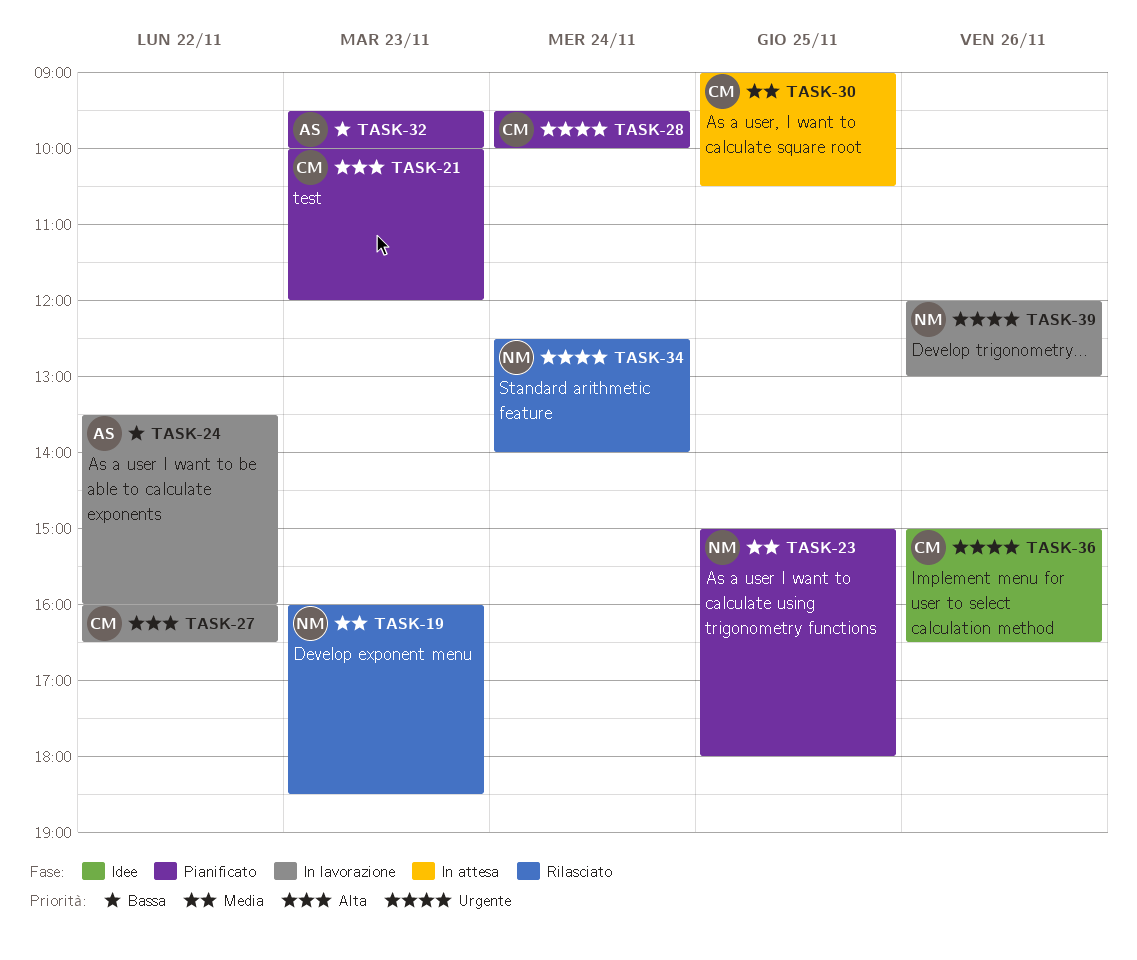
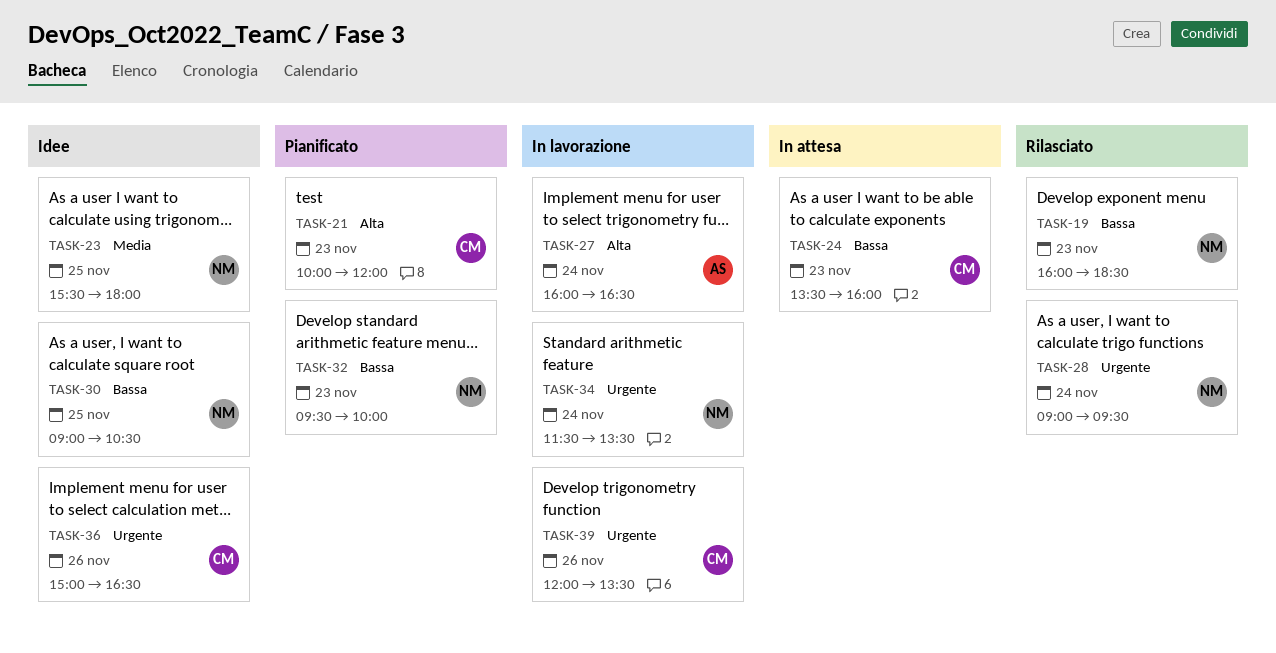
TASK-19, priority: Media -> Bassa
TASK-23, status: Pianificato -> Idee
TASK-23, begins: 15:00 -> 15:30
TASK-24, status: In lavorazione -> In attesa
TASK-24, owner: AS -> CM
TASK-24, day: Nov 22 -> Nov 23
TASK-27, owner: CM -> AS
TASK-27, day: Nov 22 -> Nov 24
TASK-28, status: Pianificato -> Rilasciato
TASK-28, owner: CM -> NM
TASK-28, begins: 09:30 -> 09:00
TASK-28, ends: 10:00 -> 09:30
TASK-30, status: In attesa -> Idee
TASK-30, owner: CM -> NM
TASK-30, priority: Media -> Bassa
TASK-32, owner: AS -> NM
TASK-34, status: Rilasciato -> In lavorazione
TASK-34, begins: 12:30 -> 11:30
TASK-34, ends: 14:00 -> 13:30
TASK-39, owner: NM -> CM
TASK-39, ends: 13:00 -> 13:30

